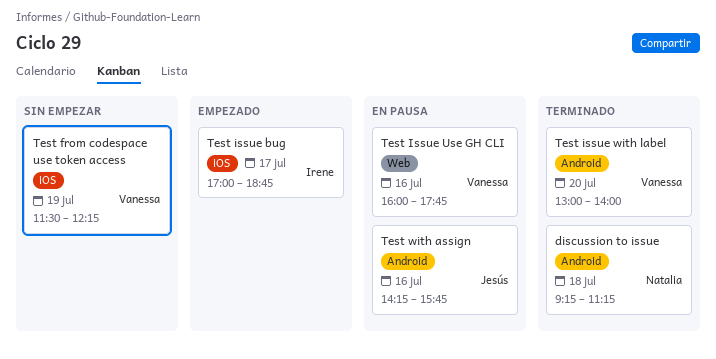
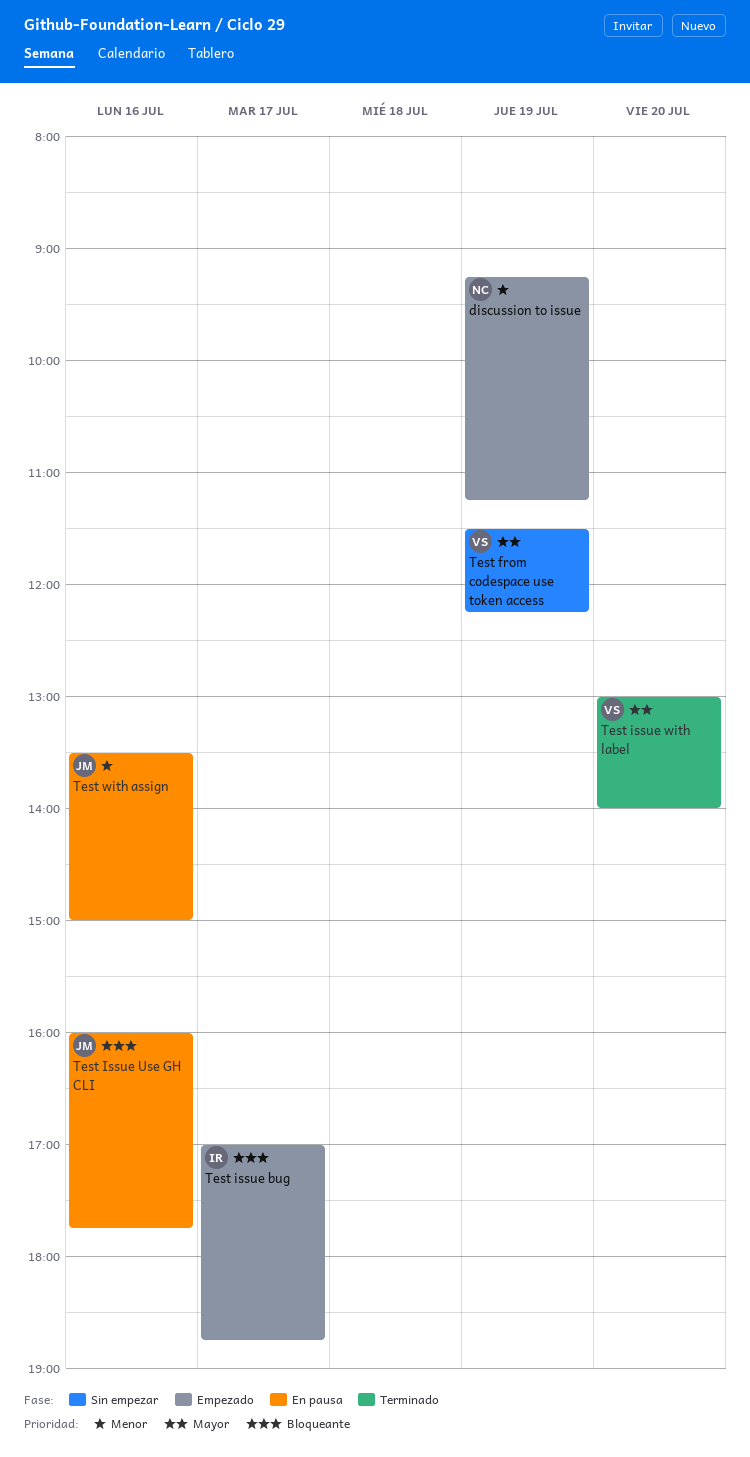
discussion to issue, status: Terminado -> Empezado
discussion to issue, day: Jul 18 -> Jul 19
Test Issue Use GH CLI, owner: Vanessa -> Jesús
Test with assign, begins: 14:15 -> 13:30
Test with assign, ends: 15:45 -> 15:00

